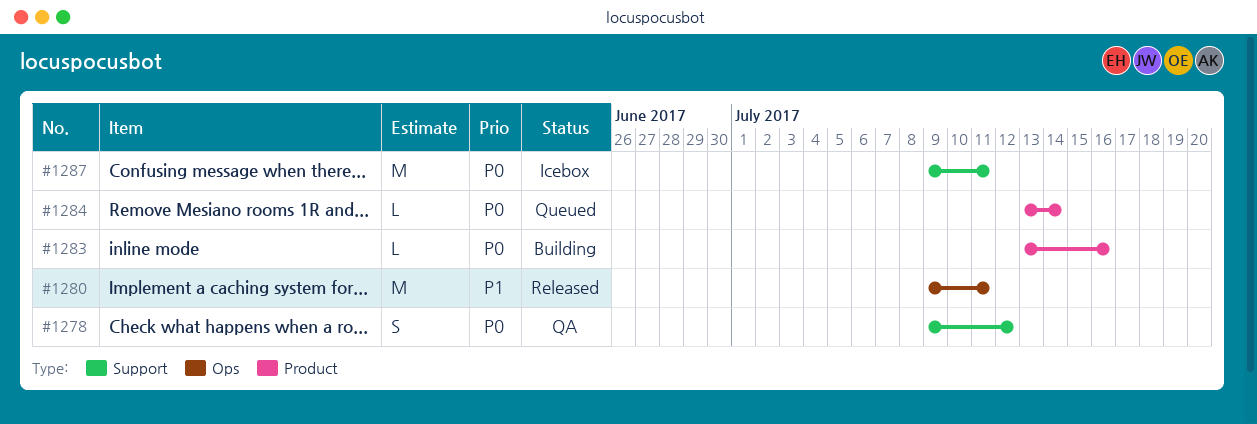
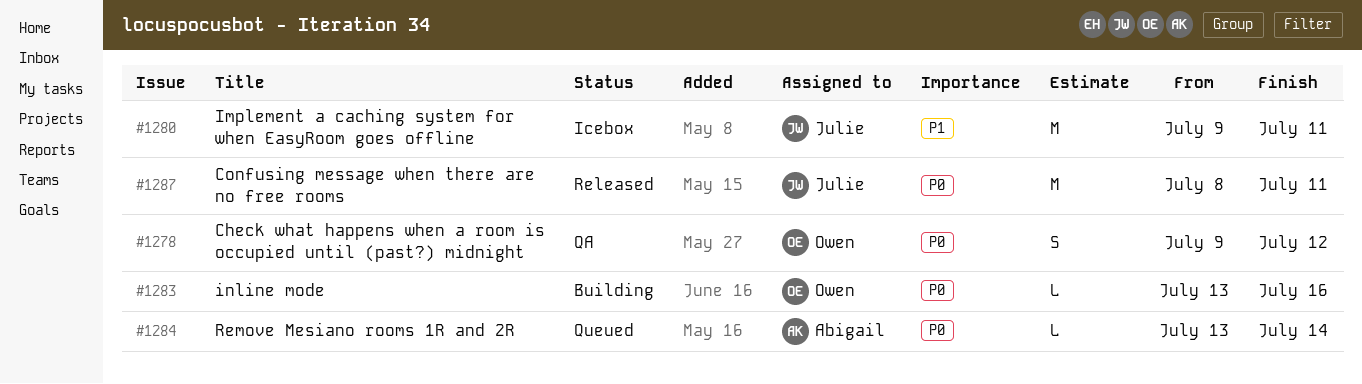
#1280, status: Released -> Icebox
#1287, status: Icebox -> Released
#1287, start: Jul 9 -> Jul 8

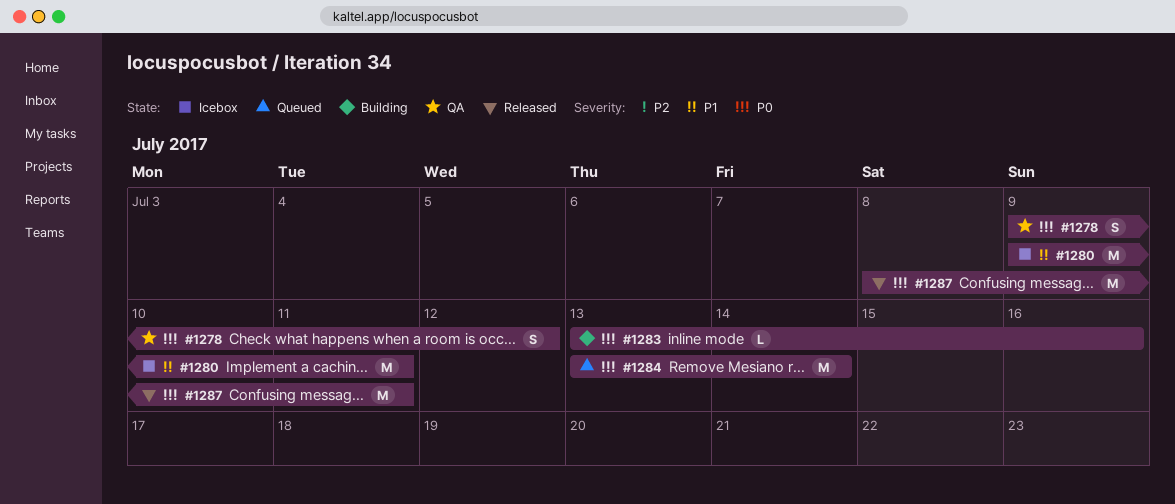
#1284, estimate: L -> M

